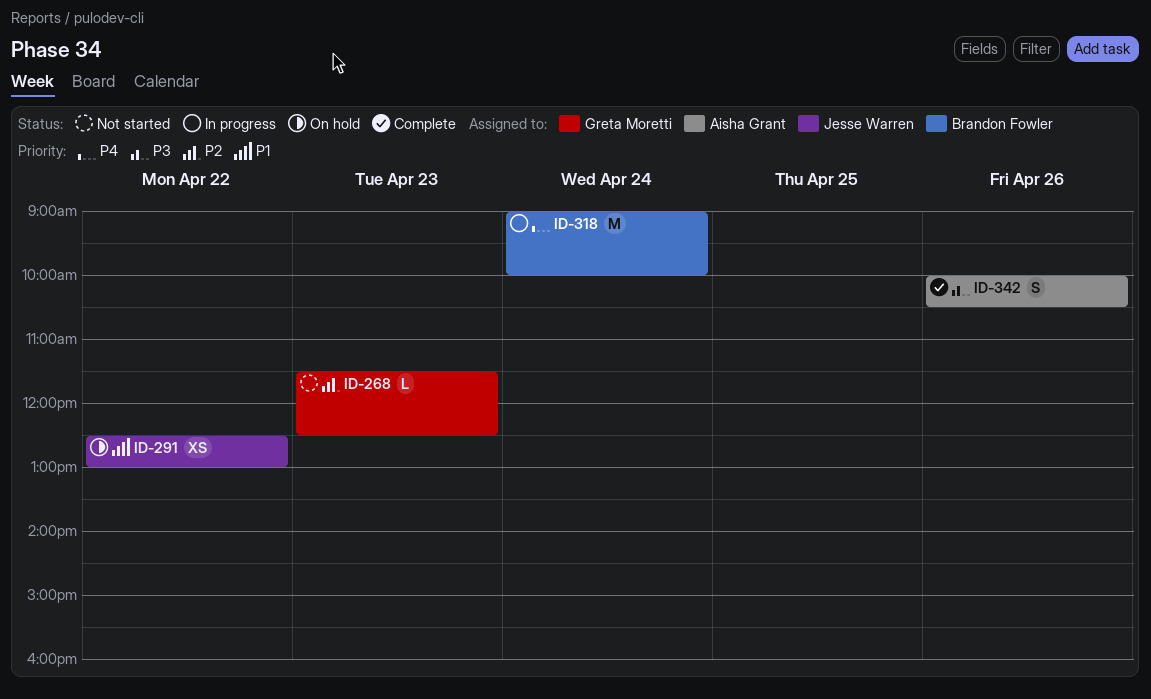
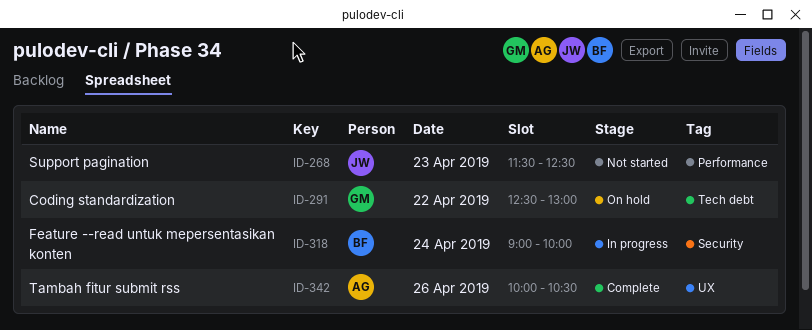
ID-268, owner: Greta Moretti -> Jesse Warren
ID-291, owner: Jesse Warren -> Greta Moretti

